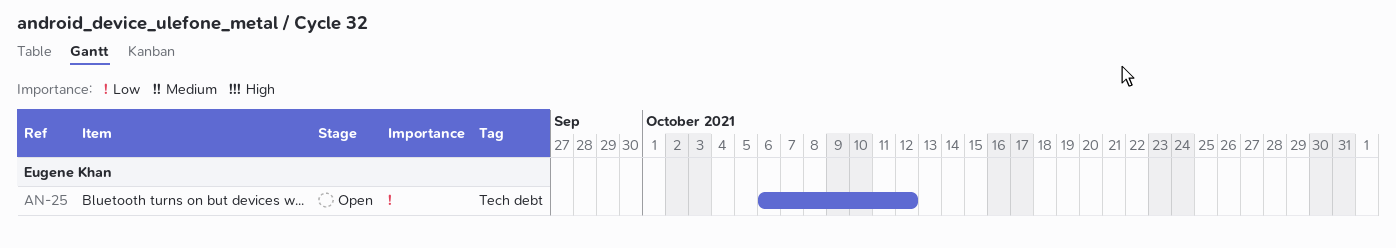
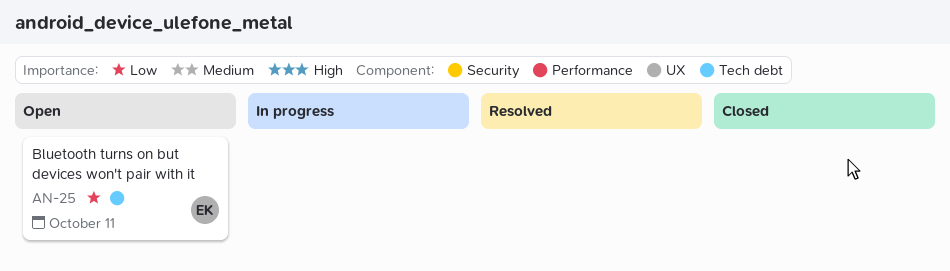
AN-25, due: Oct 12 -> Oct 11

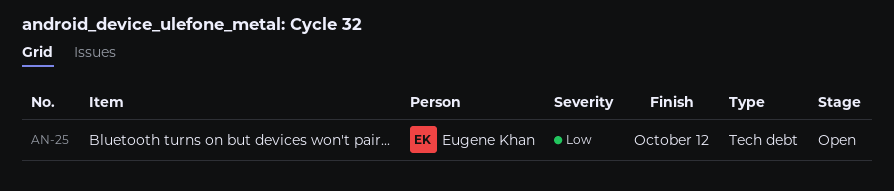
AN-25, due: Oct 11 -> Oct 12

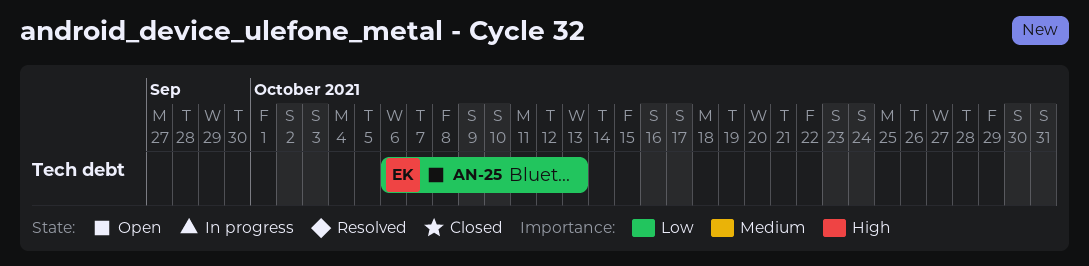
AN-25, due: Oct 12 -> Oct 13

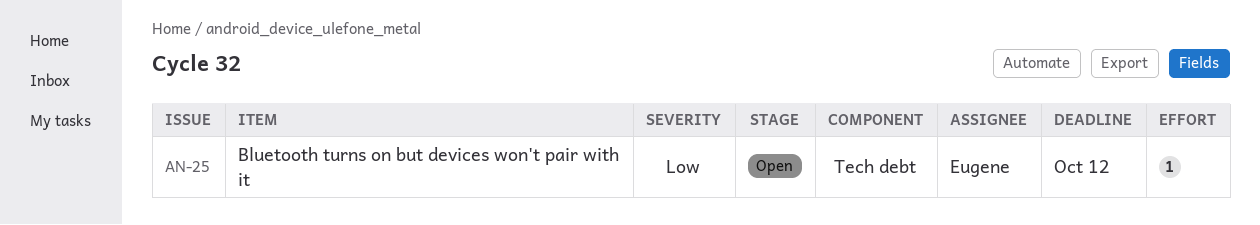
AN-25, due: Oct 13 -> Oct 12

